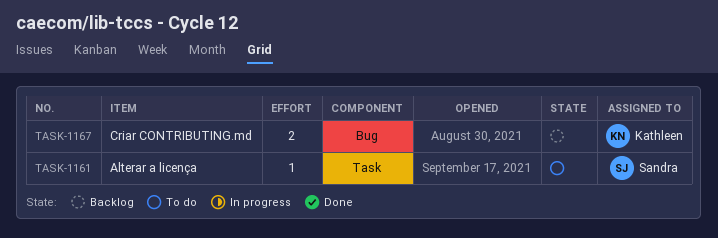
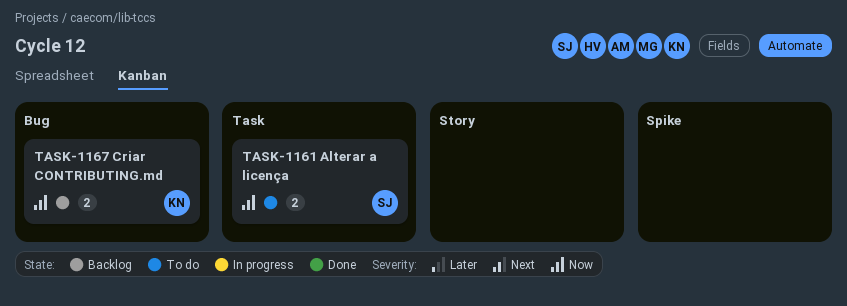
TASK-1161, estimate: 1 -> 2

